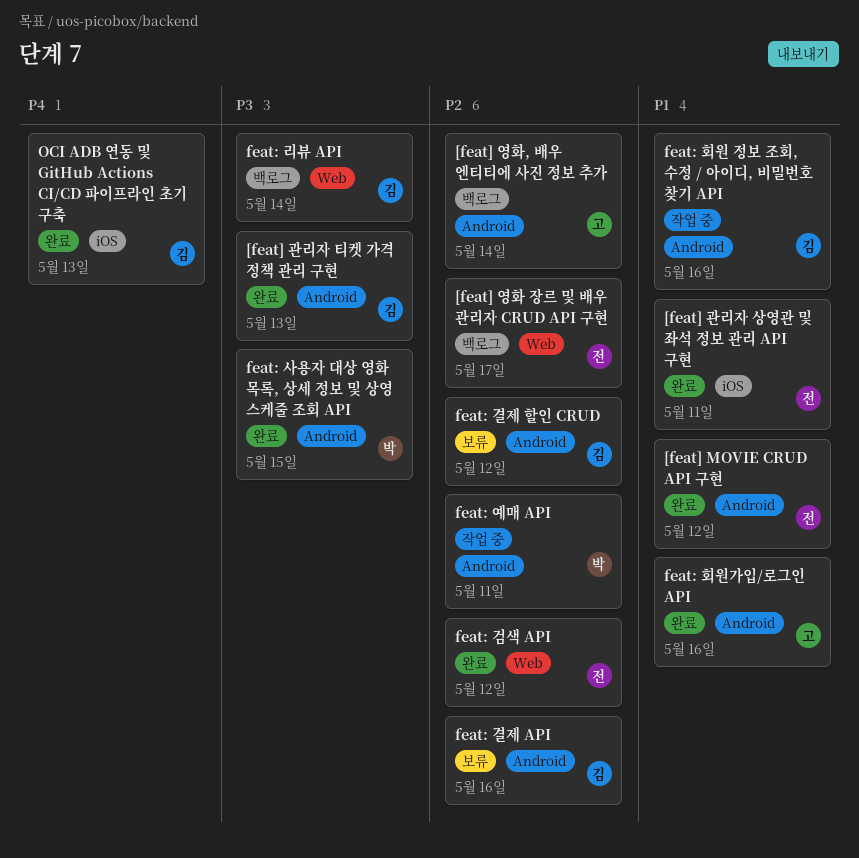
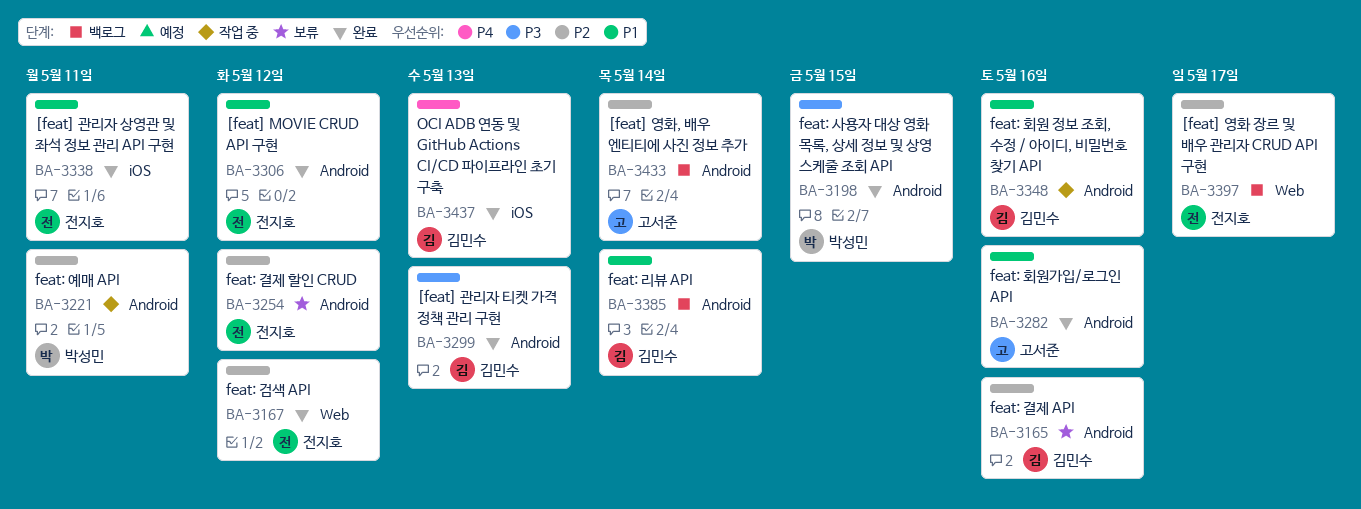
feat: 결제 할인 CRUD, owner: 김민수 -> 전지호
feat: 리뷰 API, priority: P3 -> P1
feat: 리뷰 API, label: Web -> Android

